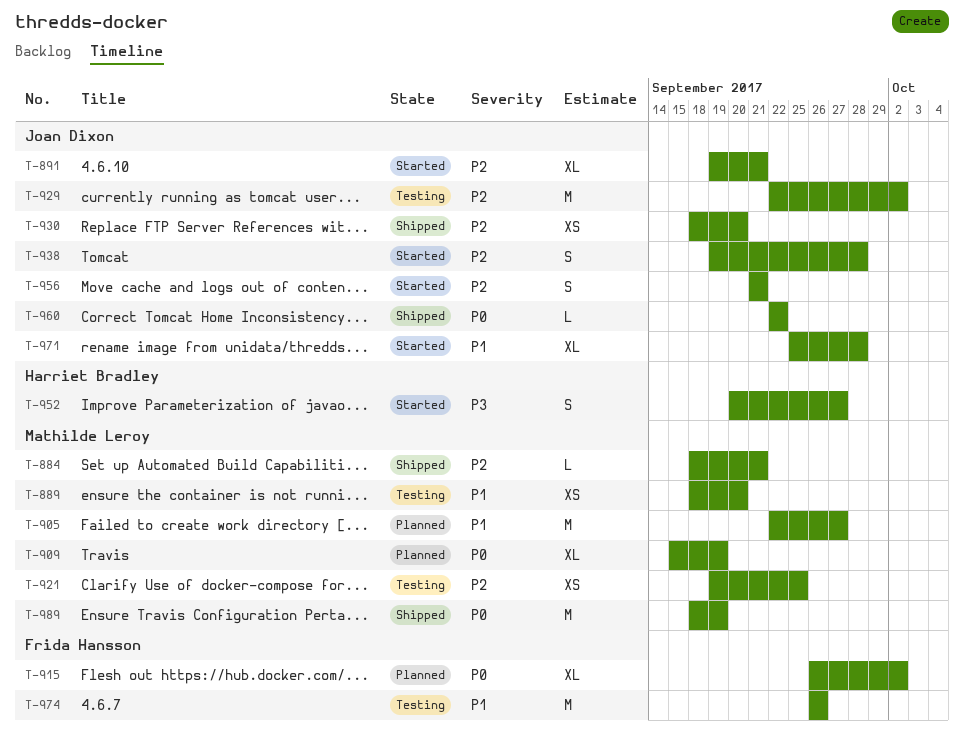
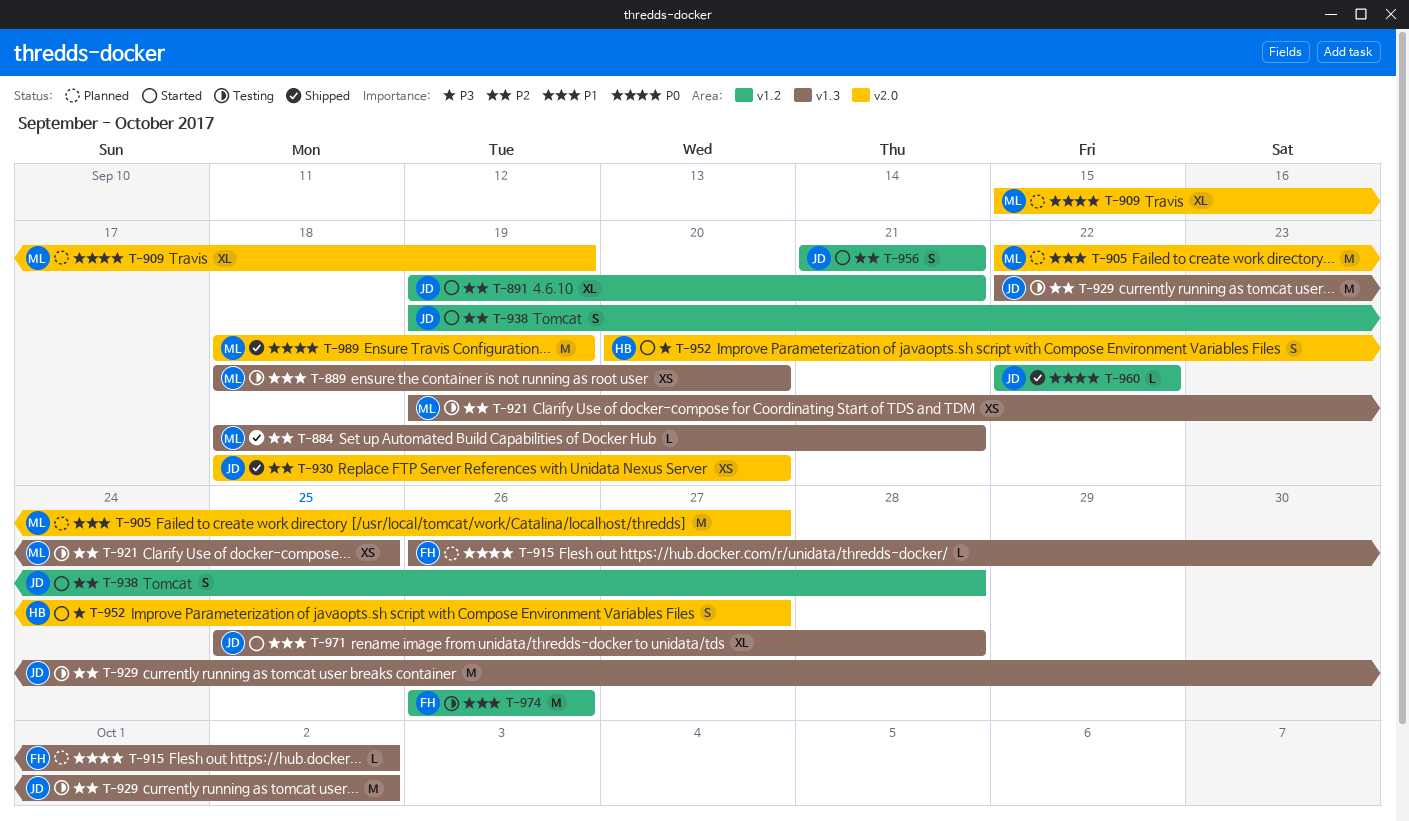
T-915, estimate: XL -> L

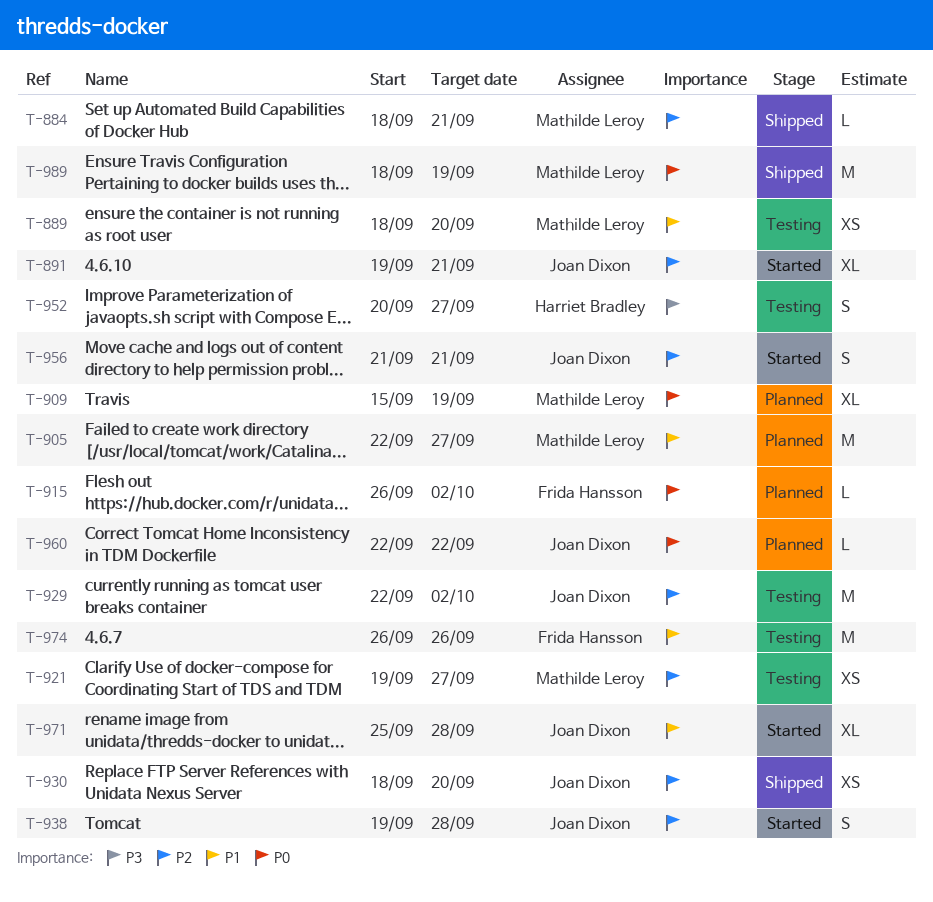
T-921, due: Sep 25 -> Sep 27
T-952, status: Started -> Testing
T-960, status: Shipped -> Planned

